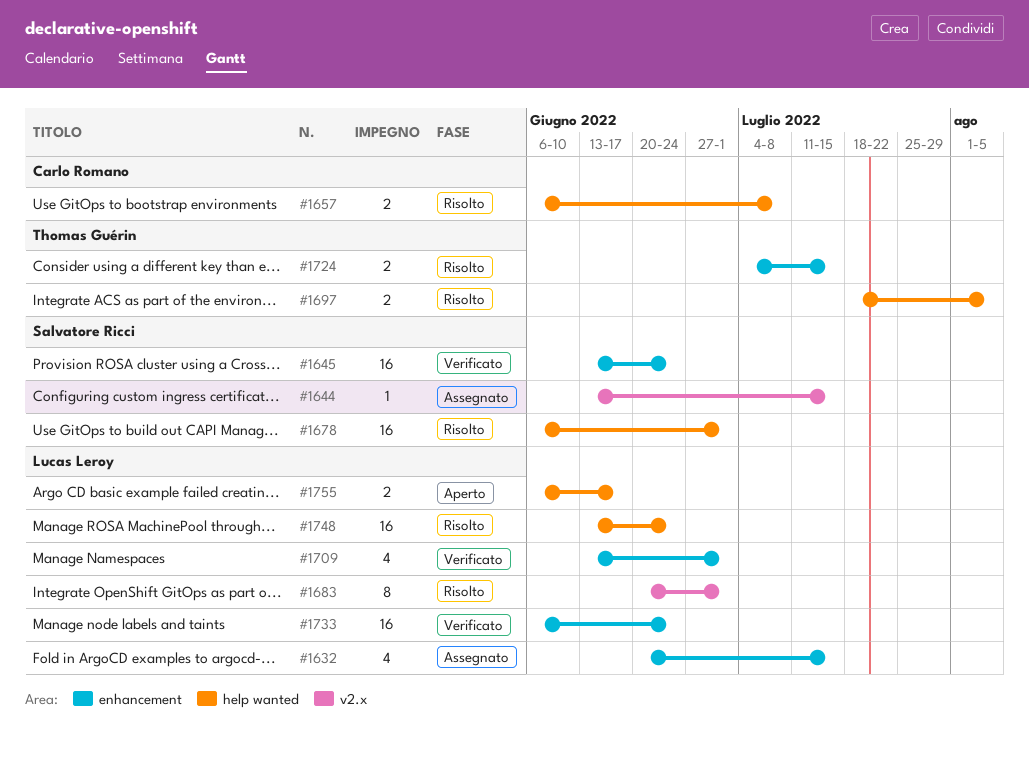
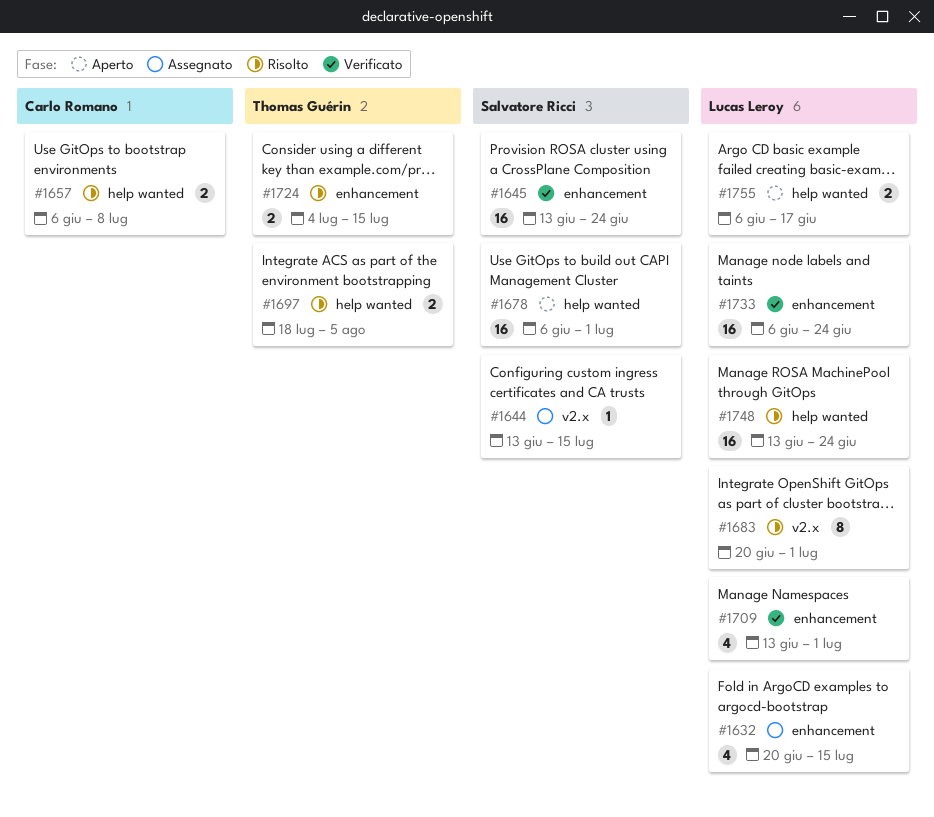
#1678, status: Risolto -> Aperto

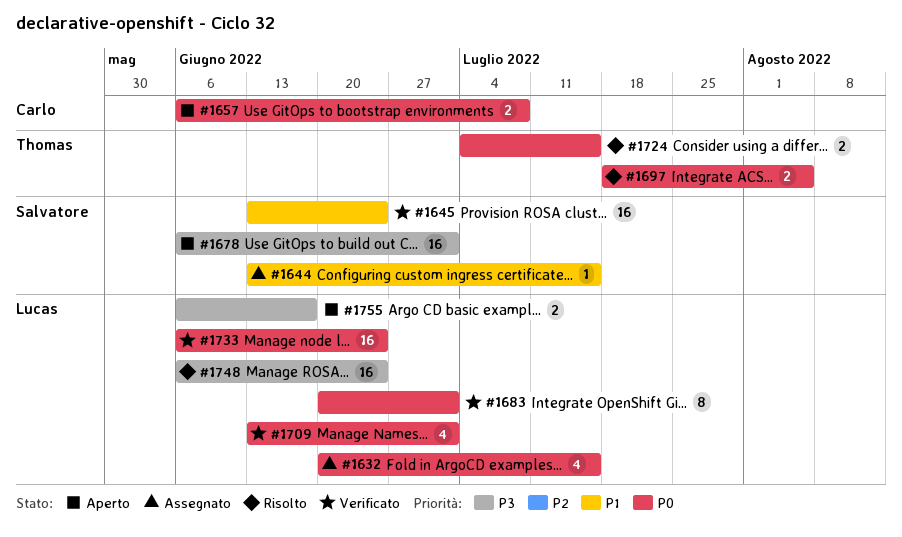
#1657, status: Risolto -> Aperto
#1683, status: Risolto -> Verificato
#1748, start: Jun 13 -> Jun 6

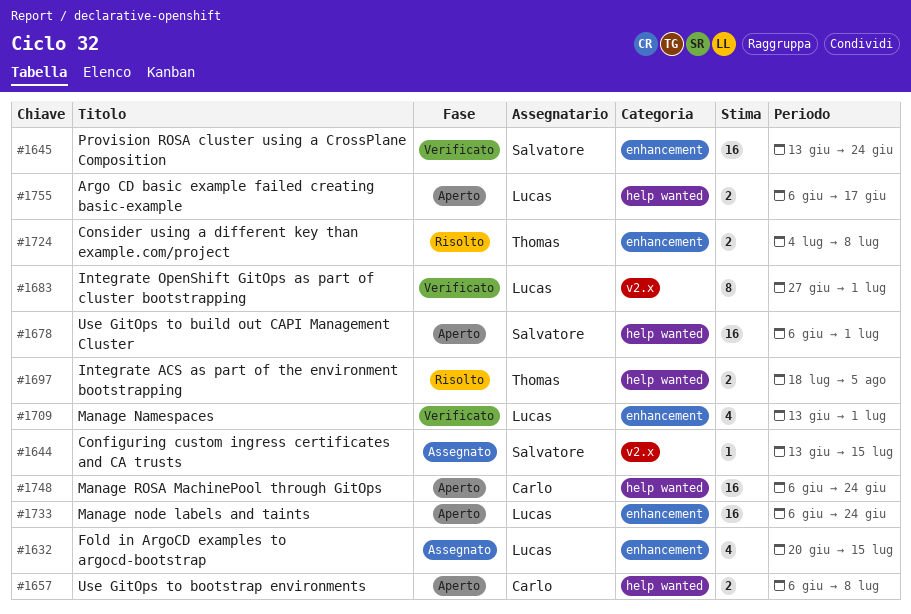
#1683, start: Jun 20 -> Jun 27
#1724, due: Jul 15 -> Jul 8
#1733, status: Verificato -> Aperto
#1748, status: Risolto -> Aperto
#1748, owner: Lucas -> Carlo

